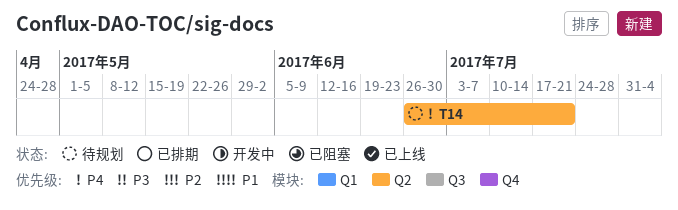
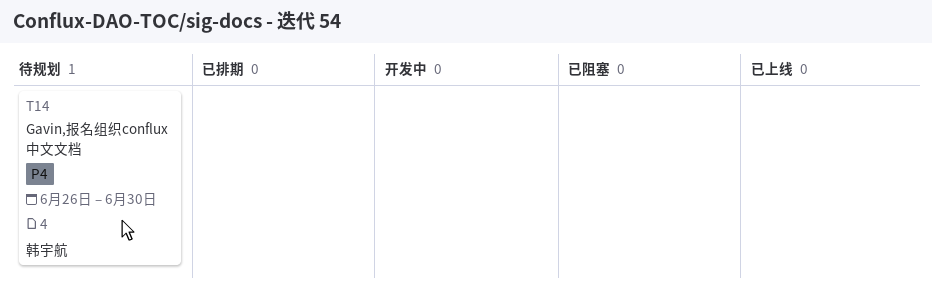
T14, due: Jul 21 -> Jun 30

